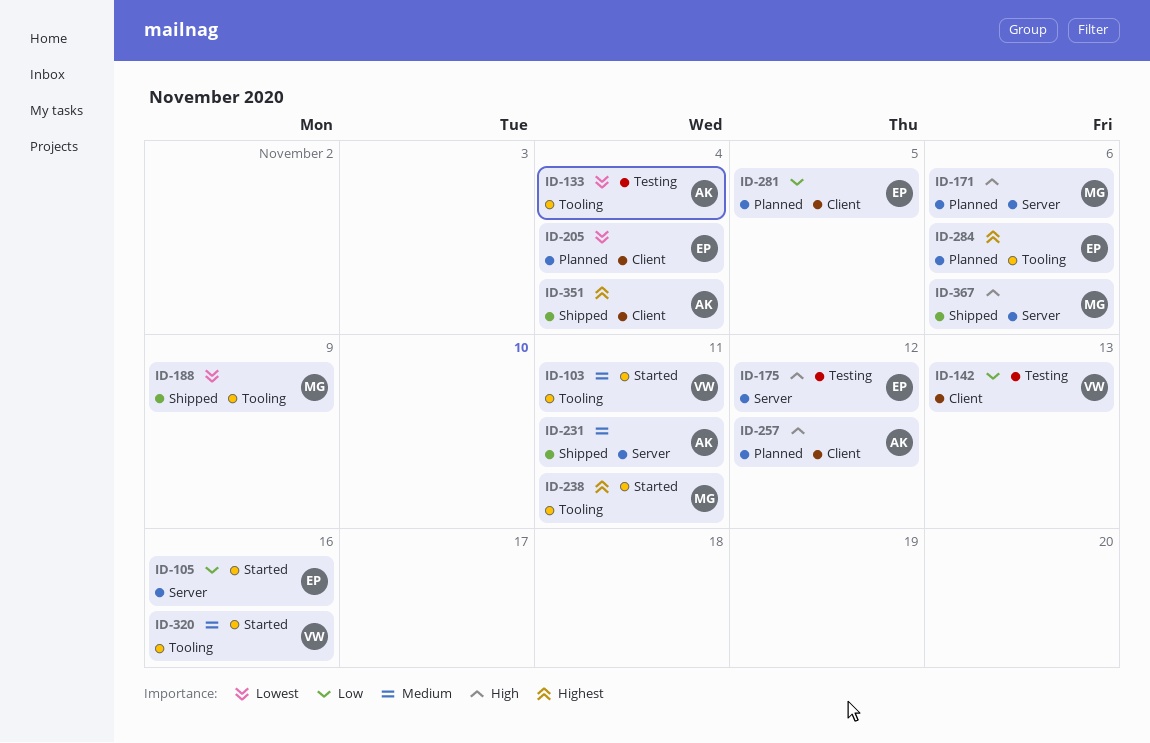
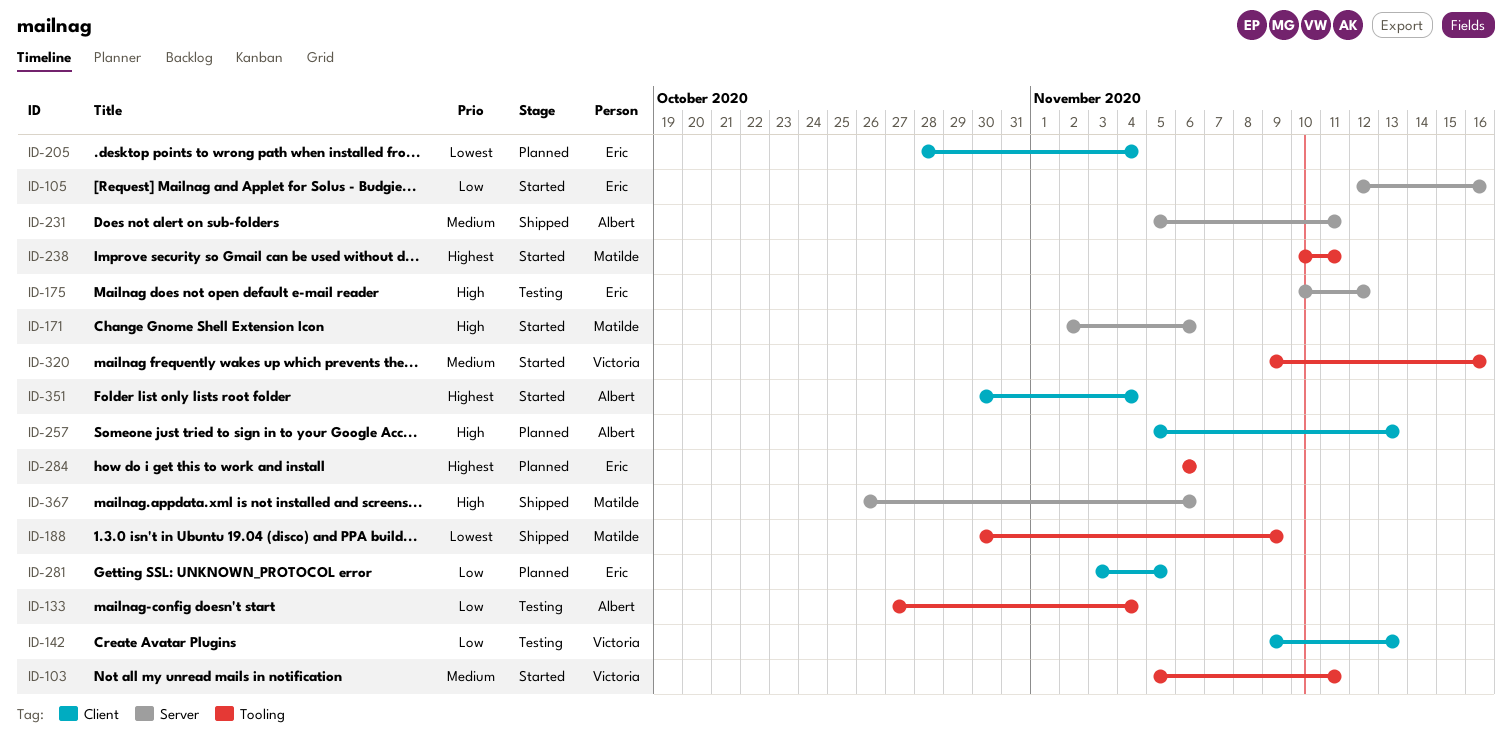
ID-133, priority: Lowest -> Low
ID-171, status: Planned -> Started
ID-257, due: Nov 12 -> Nov 13
ID-351, status: Shipped -> Started

